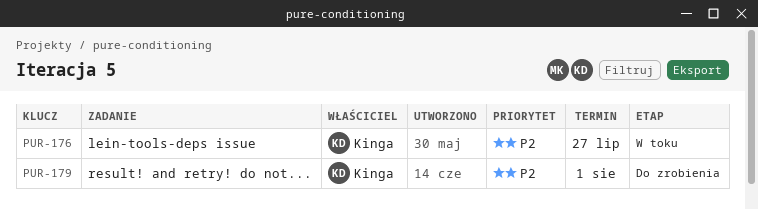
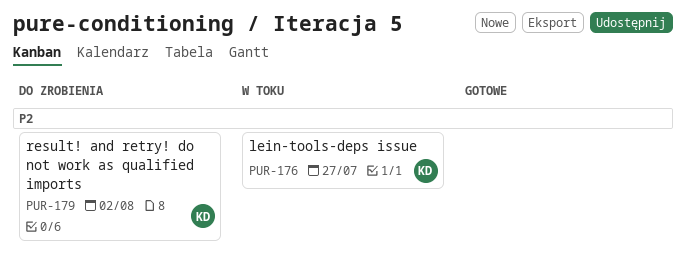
PUR-179, due: Aug 1 -> Aug 2

